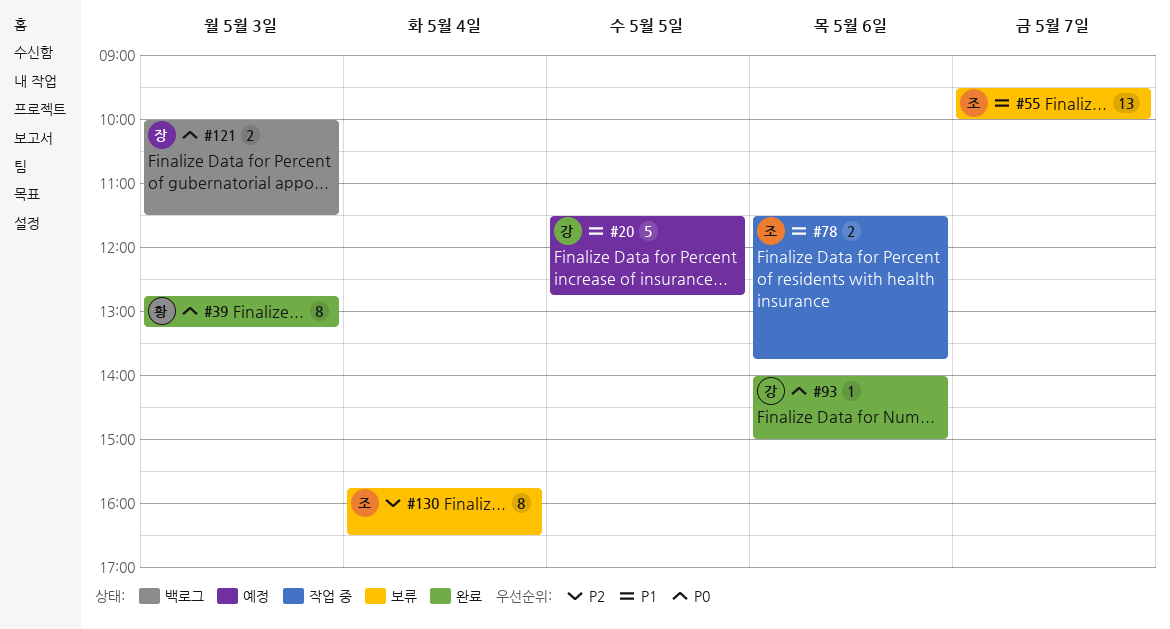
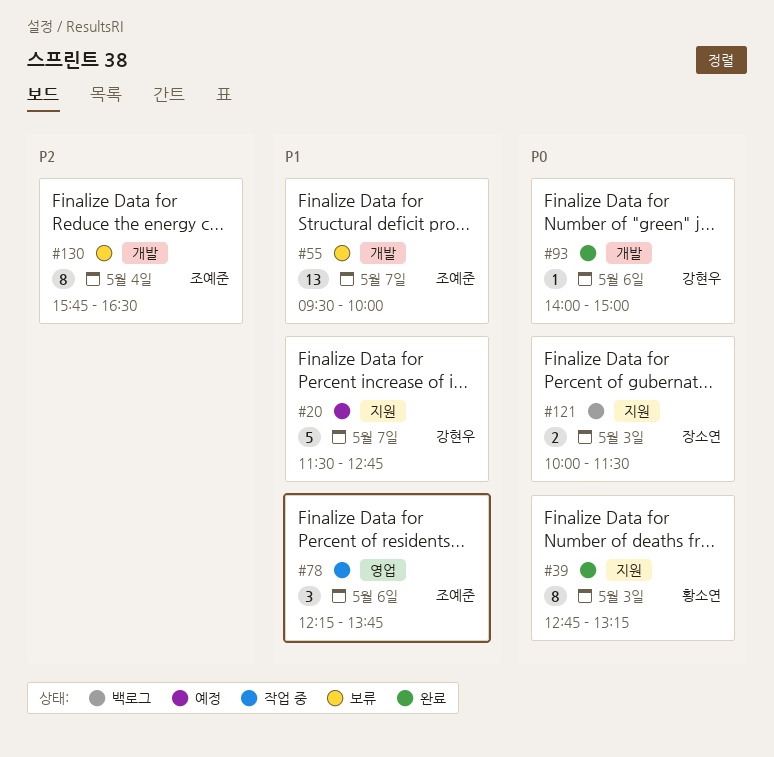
#20, day: May 5 -> May 7
#78, estimate: 2 -> 3
#78, begins: 11:30 -> 12:15

